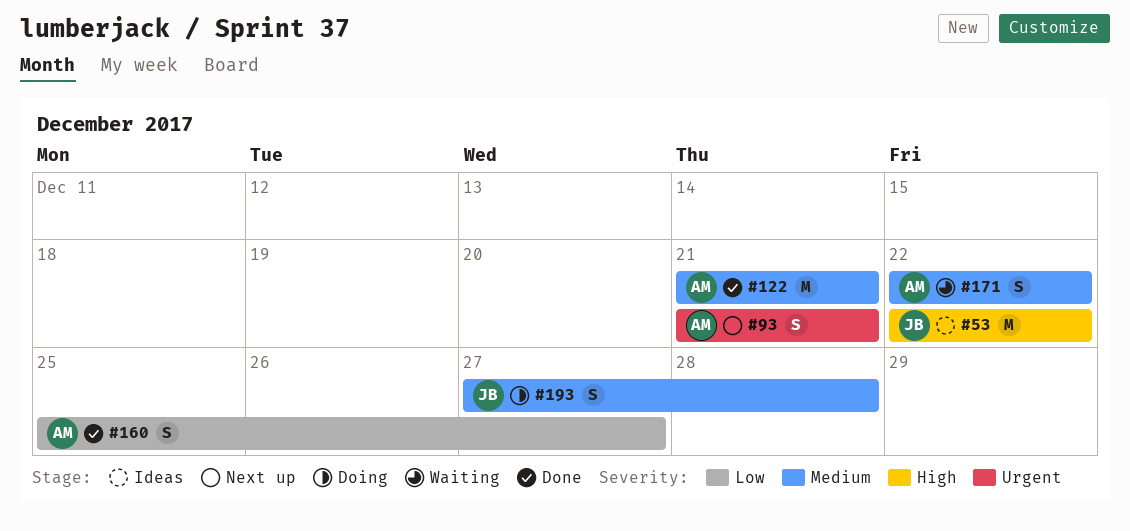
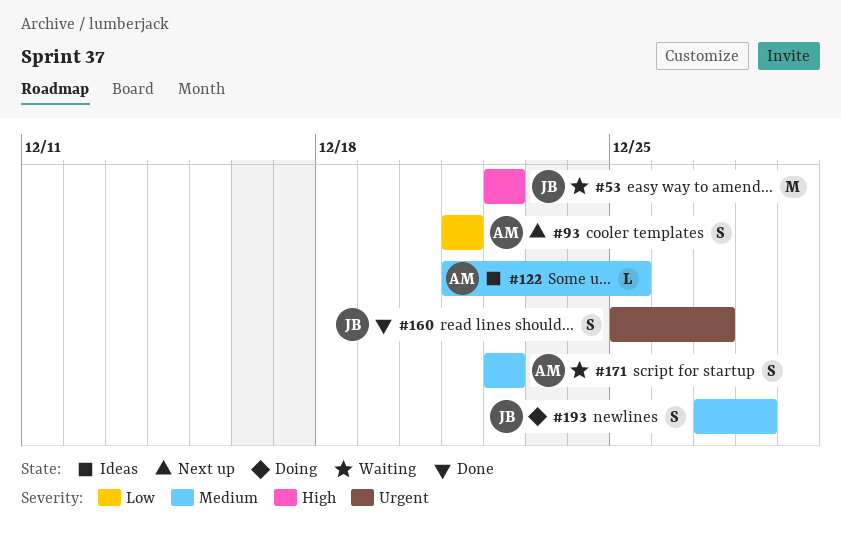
#53, status: Ideas -> Waiting
#93, priority: Urgent -> Low
#122, status: Done -> Ideas
#122, estimate: M -> L
#122, due: Dec 21 -> Dec 25
#160, owner: AM -> JB
#160, priority: Low -> Urgent

